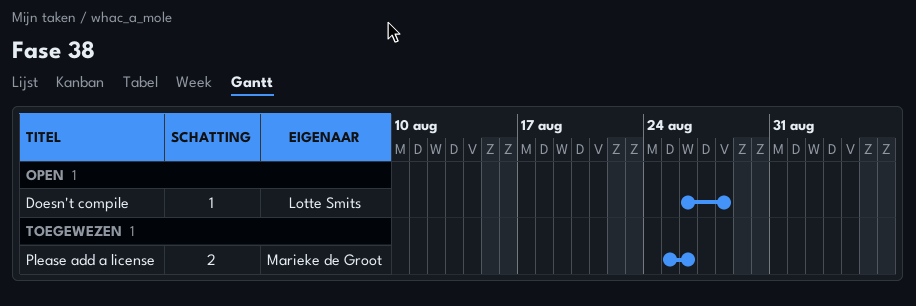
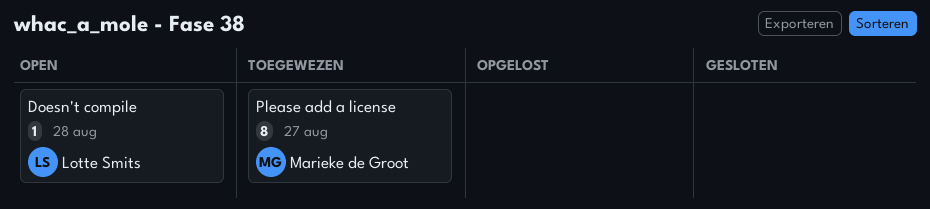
Please add a license, estimate: 2 -> 8
Please add a license, due: Aug 26 -> Aug 27

